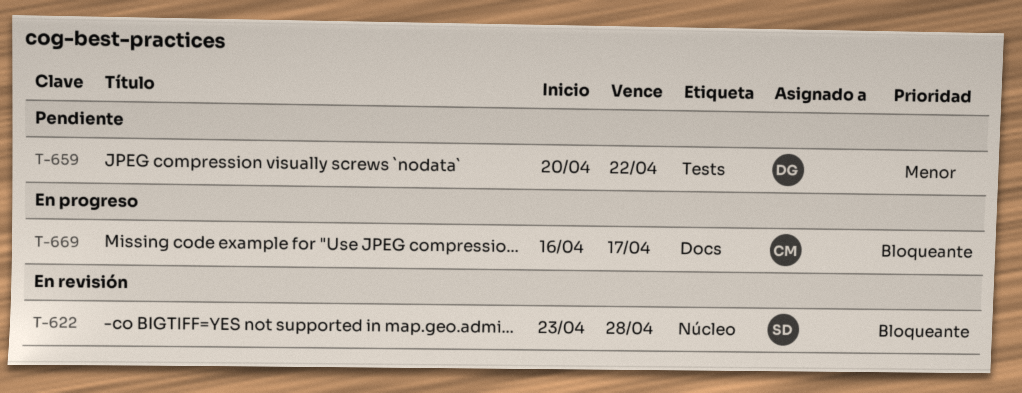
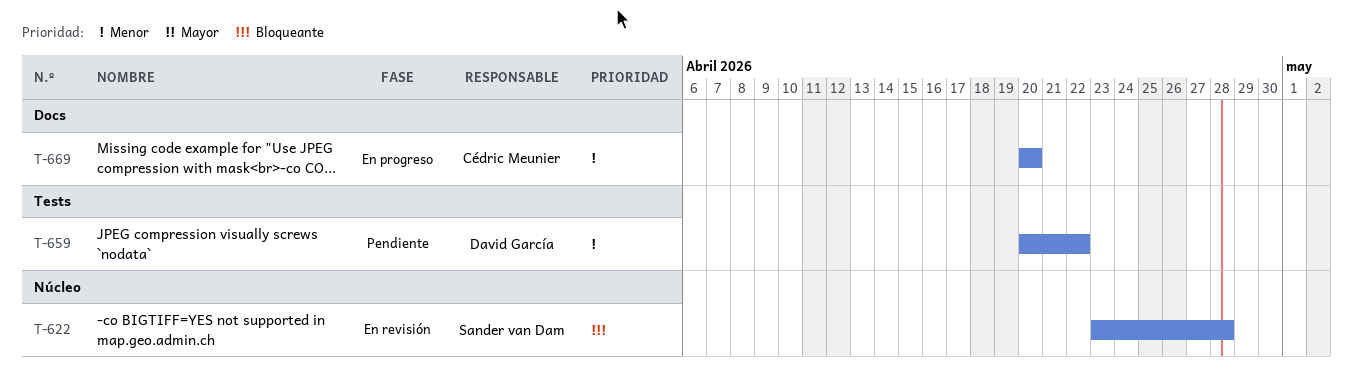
T-669, priority: Bloqueante -> Menor
T-669, start: Apr 16 -> Apr 20
T-669, due: Apr 17 -> Apr 20

